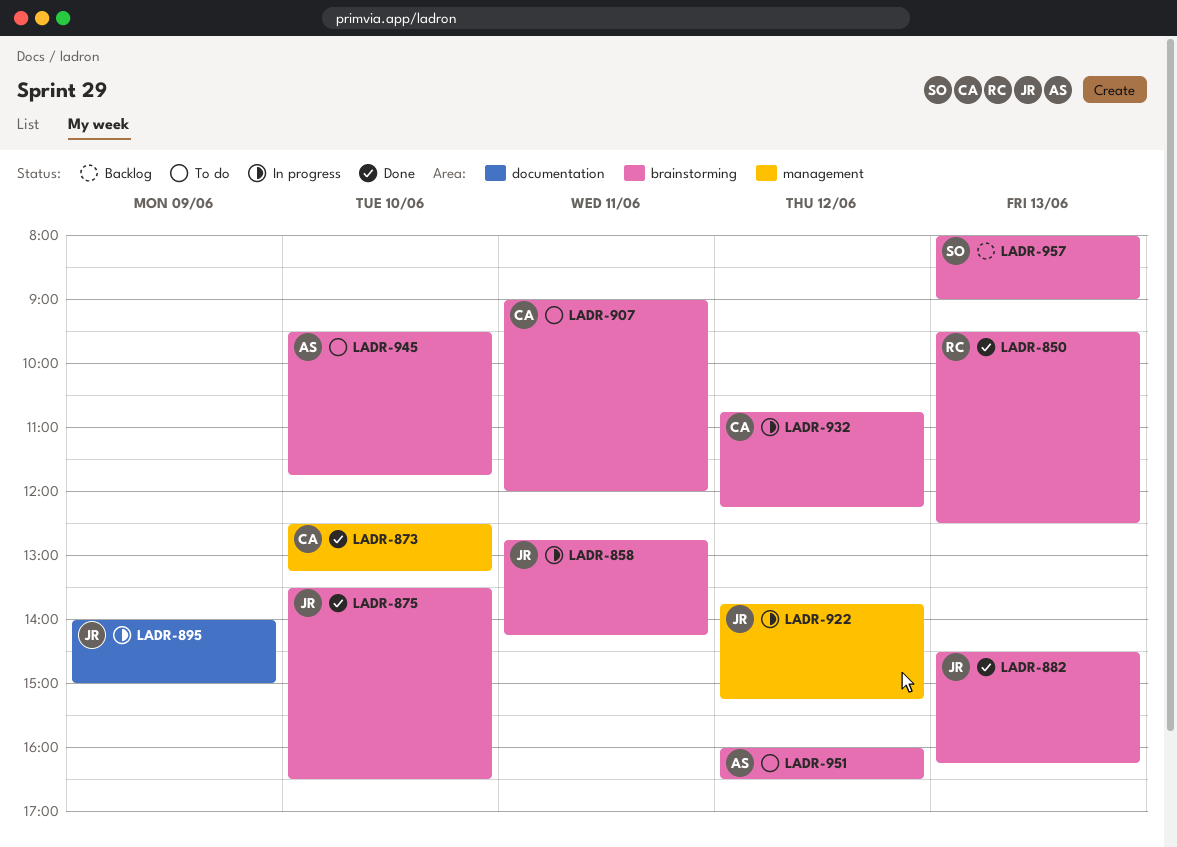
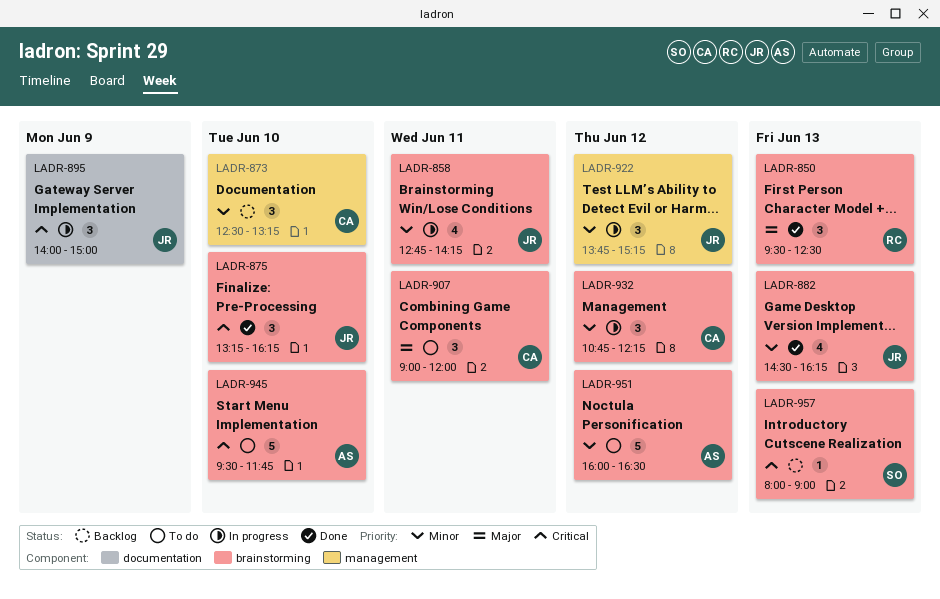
LADR-873, status: Done -> Backlog
LADR-875, begins: 13:30 -> 13:15
LADR-875, ends: 16:30 -> 16:15

